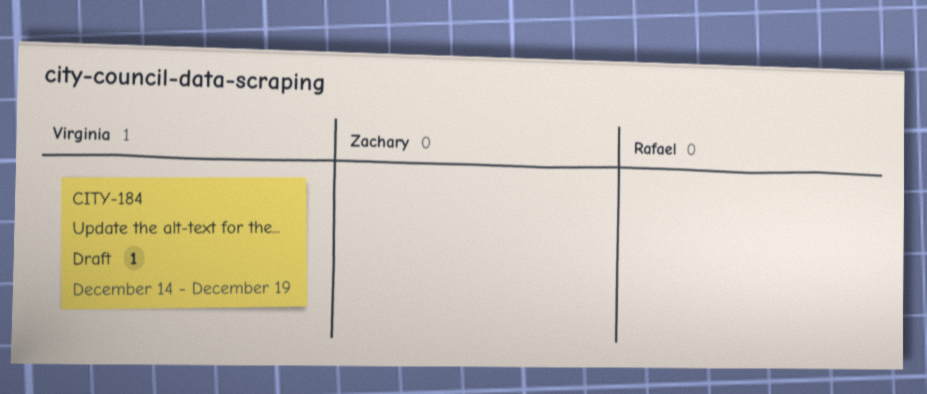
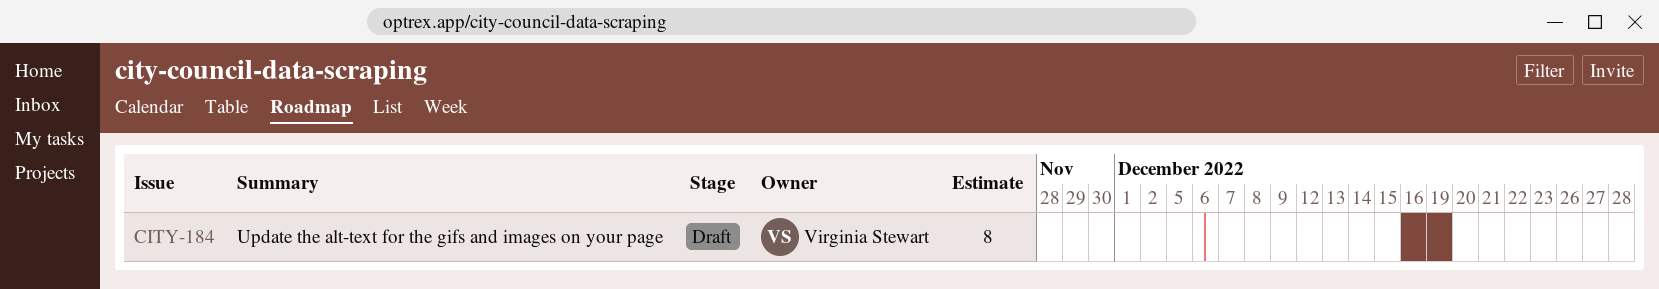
CITY-184, estimate: 1 -> 8
CITY-184, start: Dec 14 -> Dec 16

